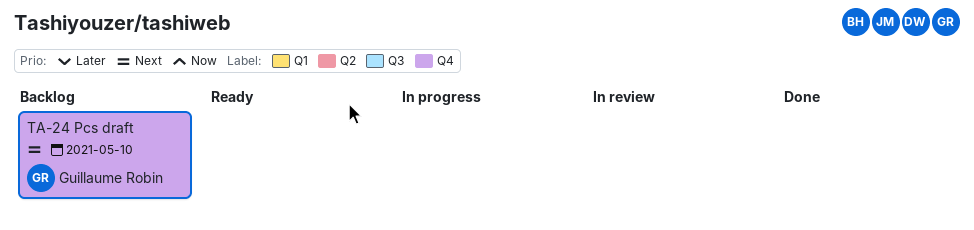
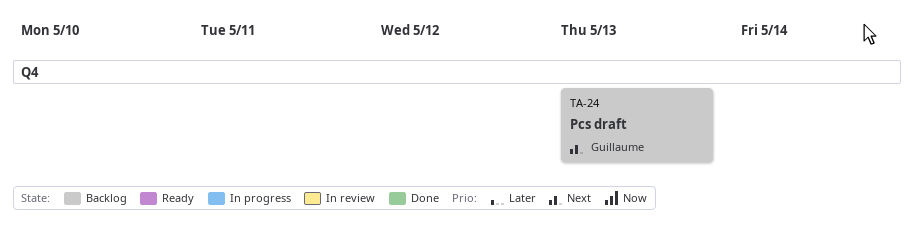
TA-24, due: May 10 -> May 13

